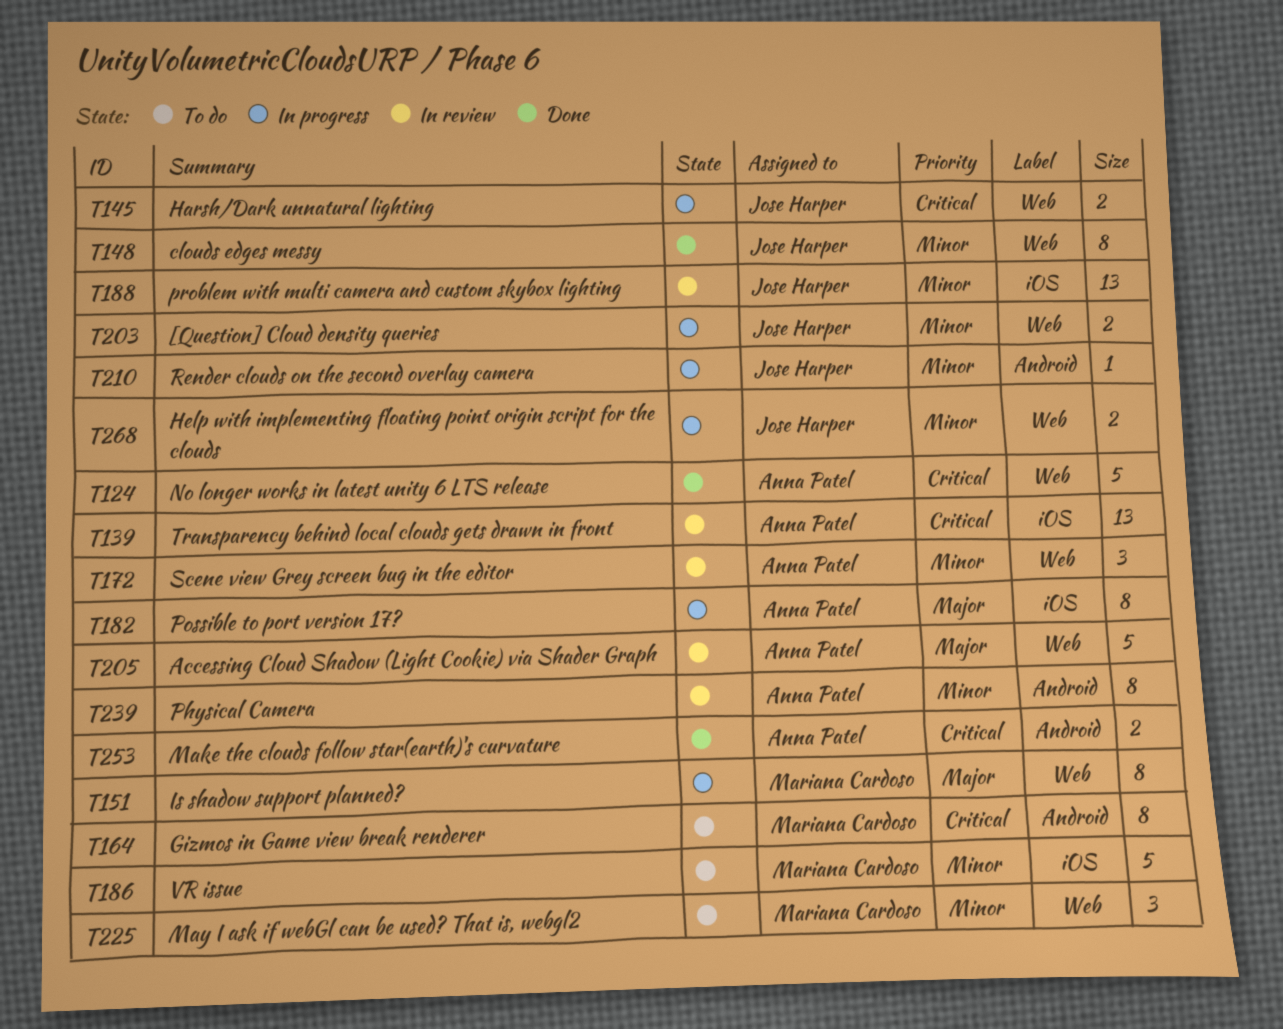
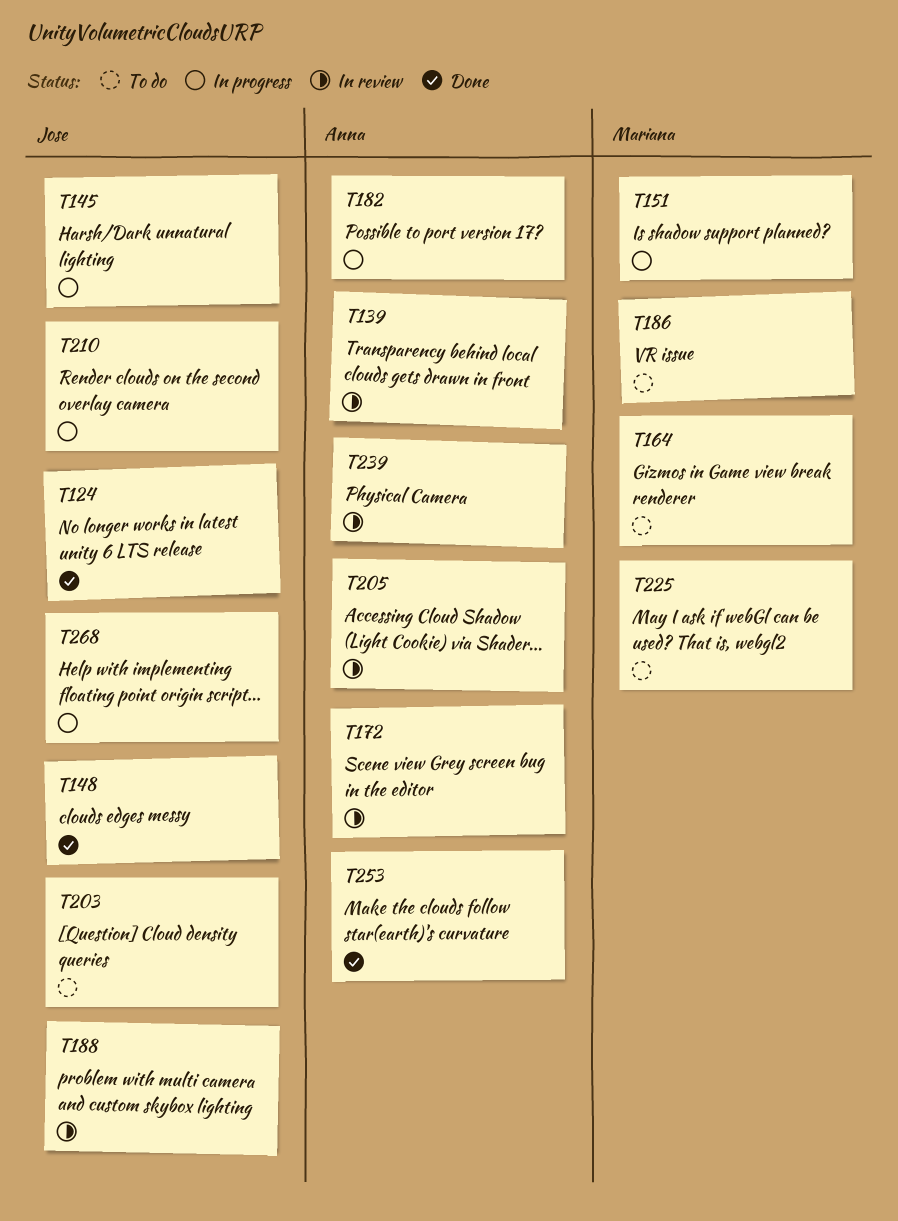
T124, owner: Anna Patel -> Jose Harper
T203, status: In progress -> To do

